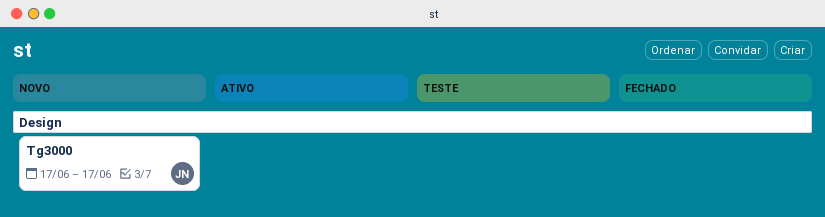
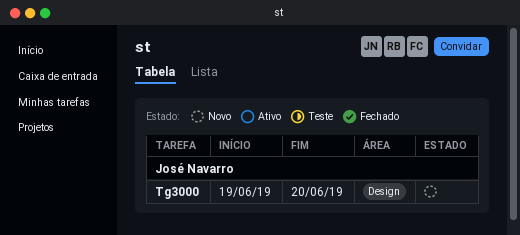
Tg3000, start: Jun 17 -> Jun 19
Tg3000, due: Jun 17 -> Jun 20

